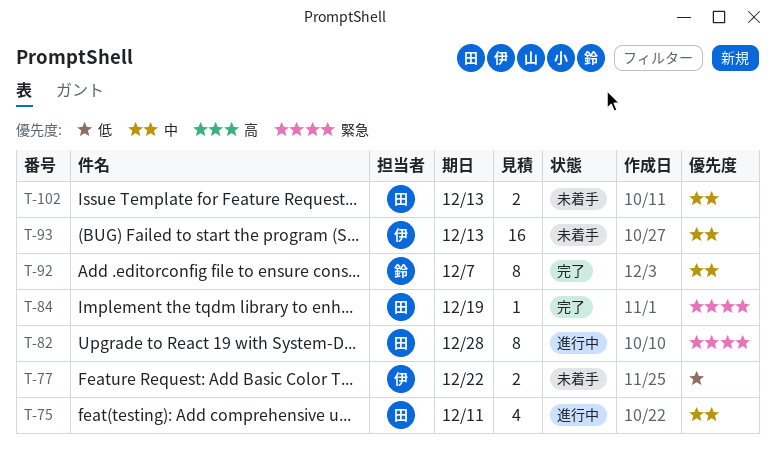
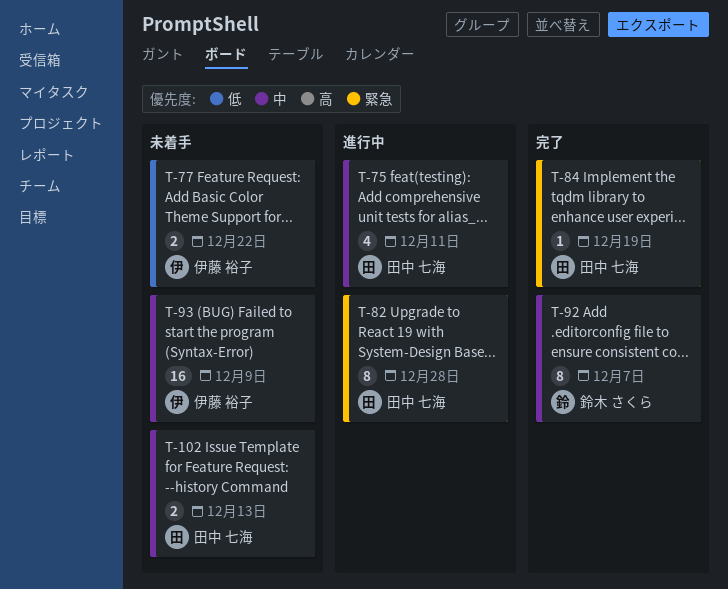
T-93, due: Dec 13 -> Dec 9

